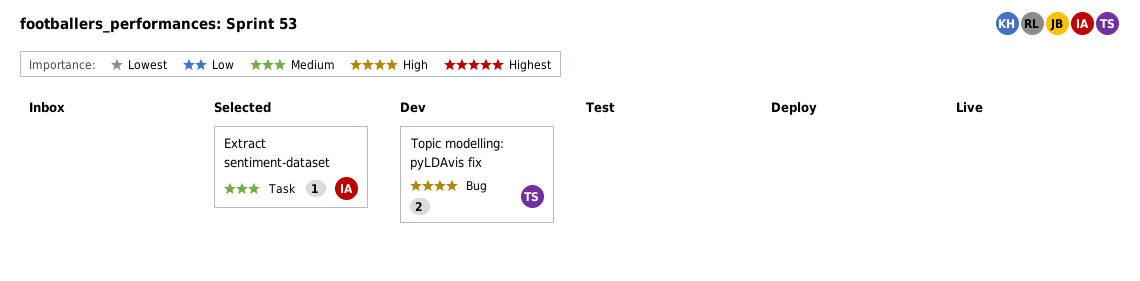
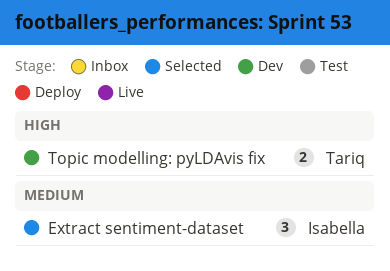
Extract sentiment-dataset, estimate: 1 -> 3

